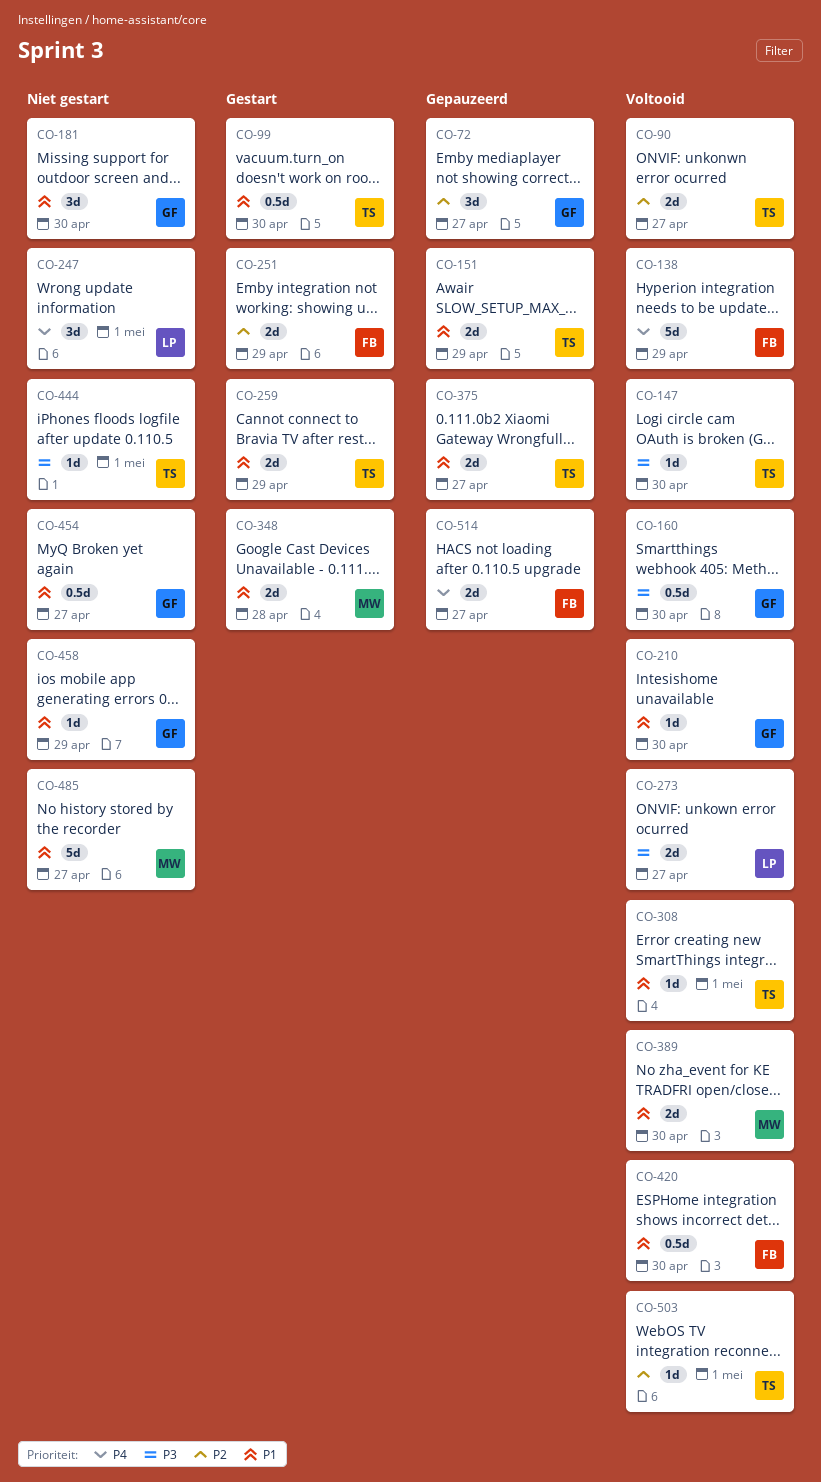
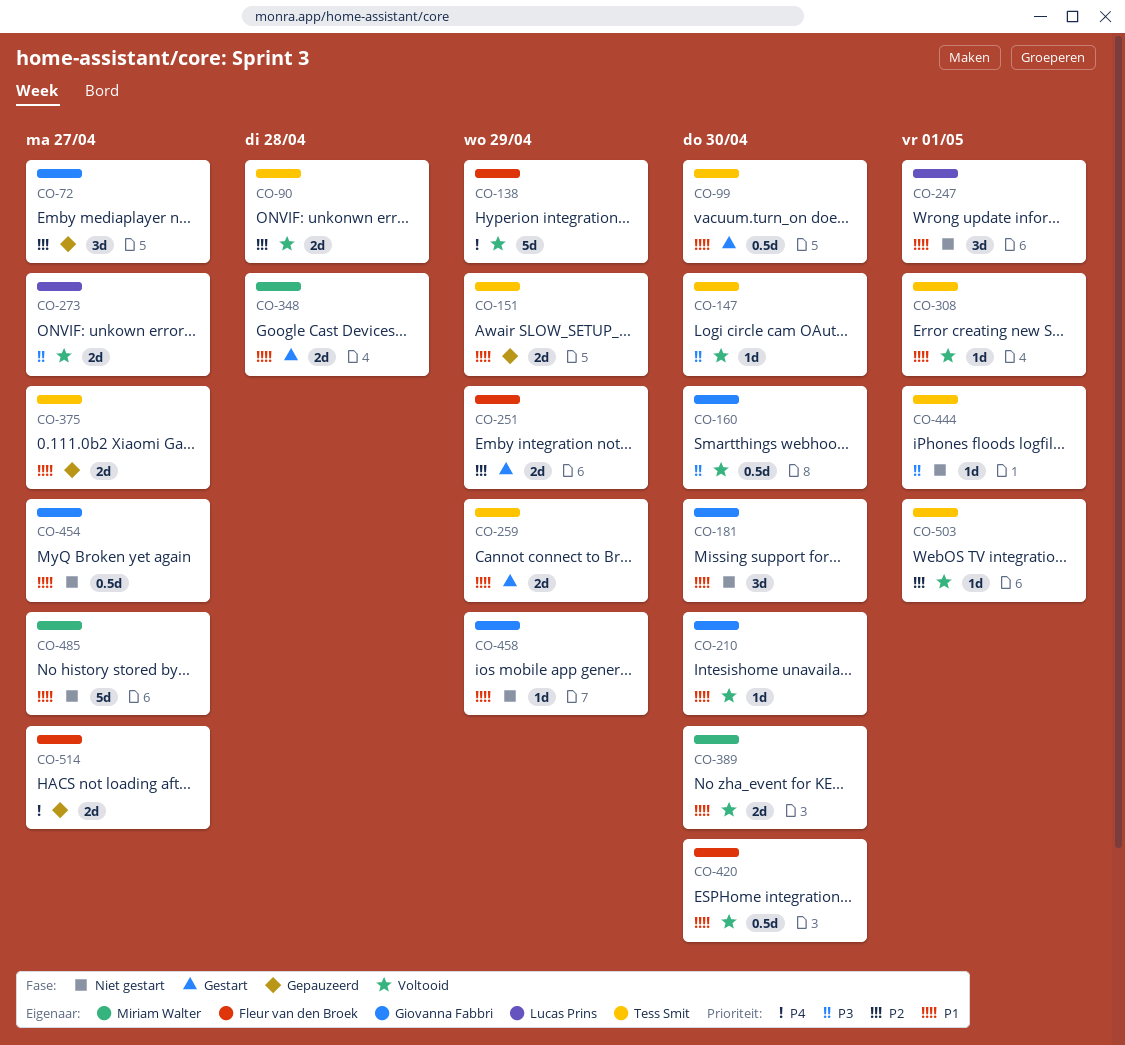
CO-90, due: Apr 27 -> Apr 28
CO-247, priority: P4 -> P1

